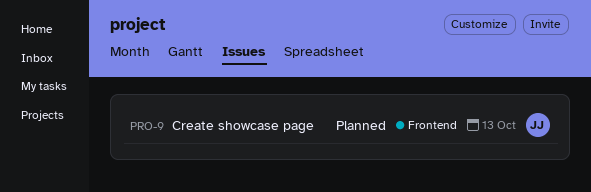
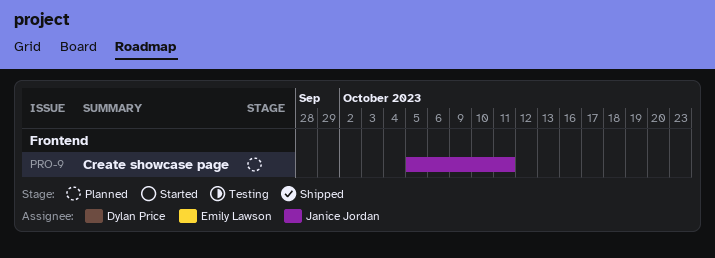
PRO-9, due: Oct 13 -> Oct 11

